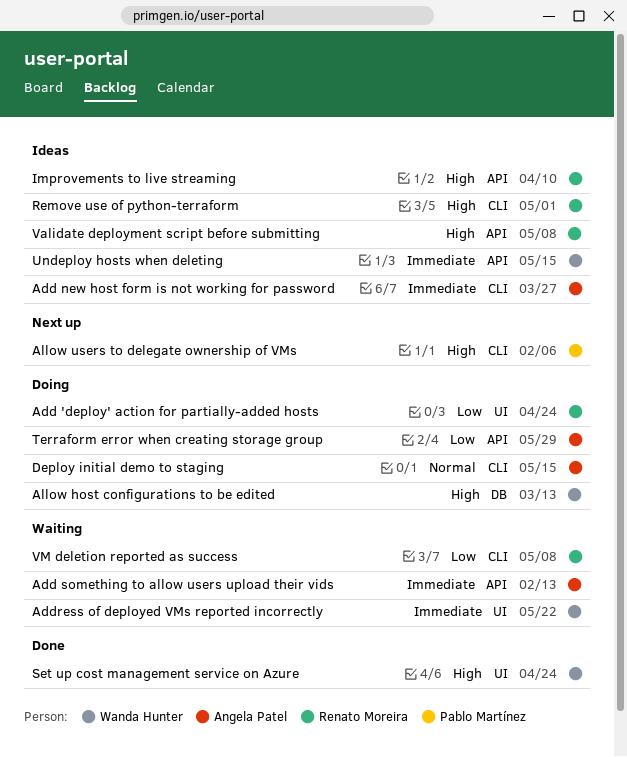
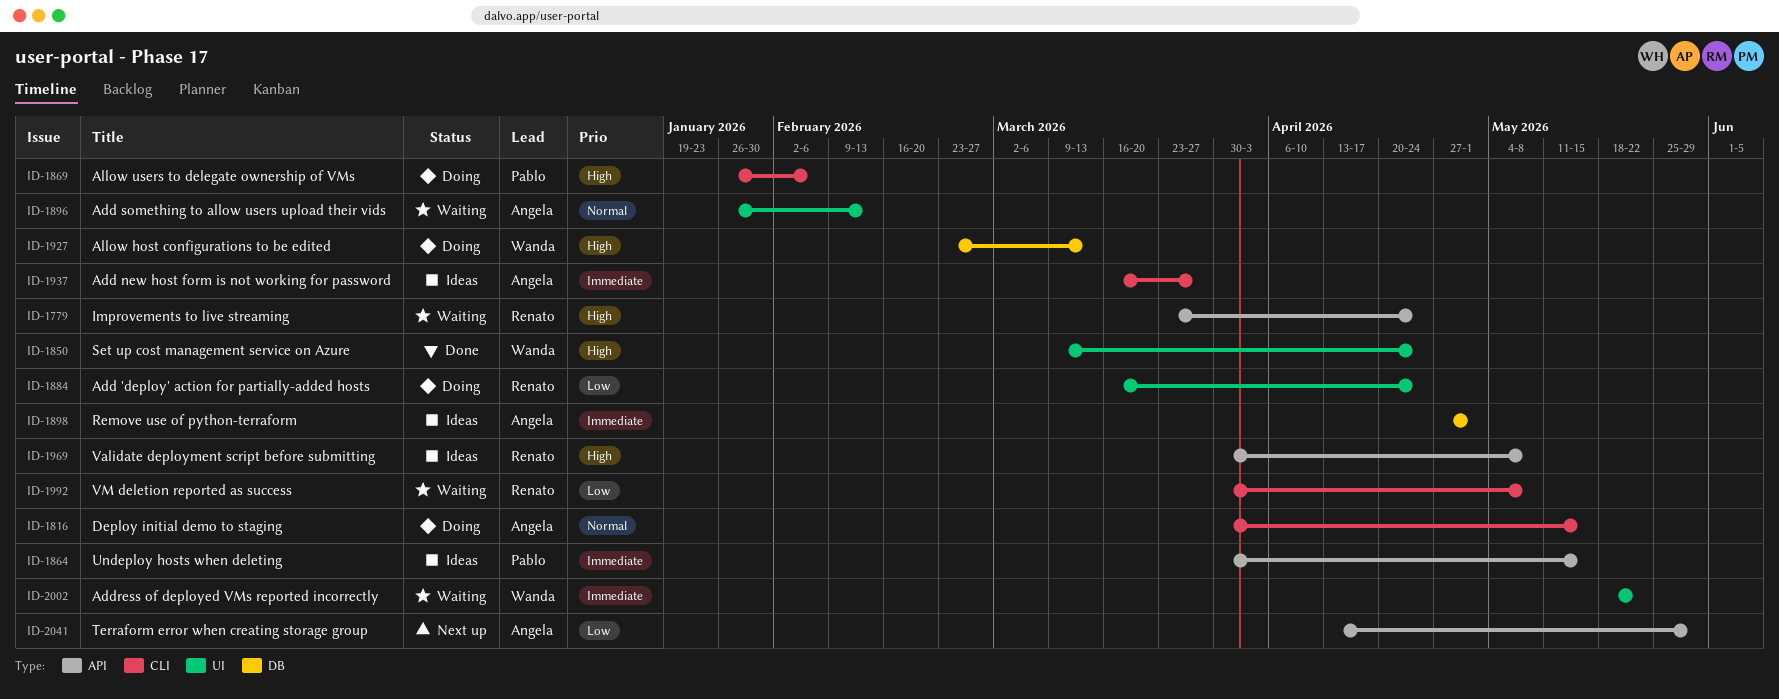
Add something to allow users upload their vids, priority: Immediate -> Normal
Add something to allow users upload their vids, label: API -> UI
Allow users to delegate ownership of VMs, status: Next up -> Doing
Improvements to live streaming, status: Ideas -> Waiting
Improvements to live streaming, due: Apr 10 -> Apr 24
Remove use of python-terraform, owner: Renato Moreira -> Angela Patel
Remove use of python-terraform, priority: High -> Immediate
Remove use of python-terraform, label: CLI -> DB
Terraform error when creating storage group, status: Doing -> Next up
Undeploy hosts when deleting, owner: Wanda Hunter -> Pablo Martínez

